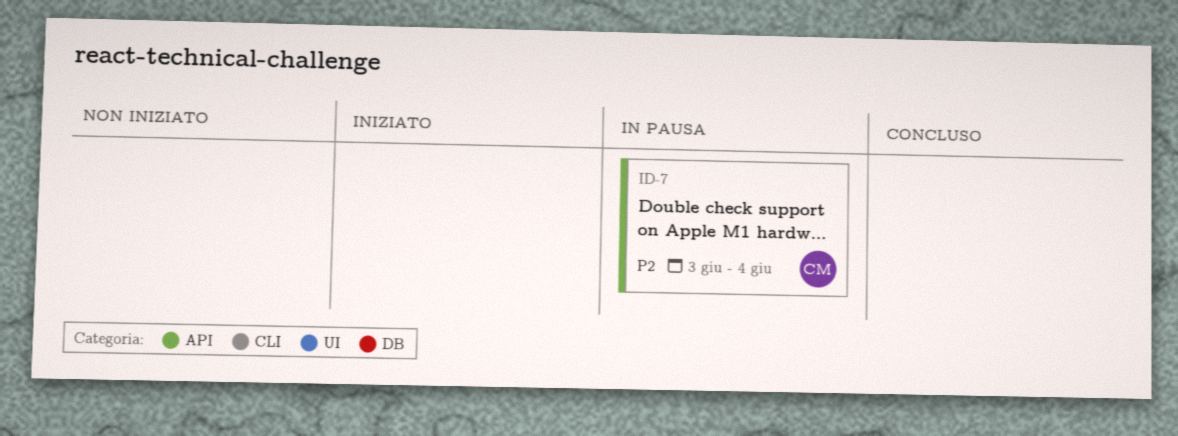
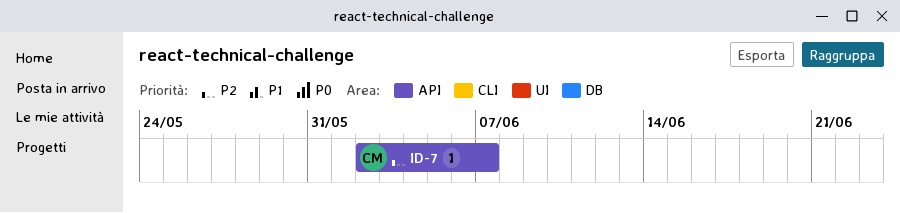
ID-7, start: Jun 3 -> Jun 2
ID-7, due: Jun 4 -> Jun 7

